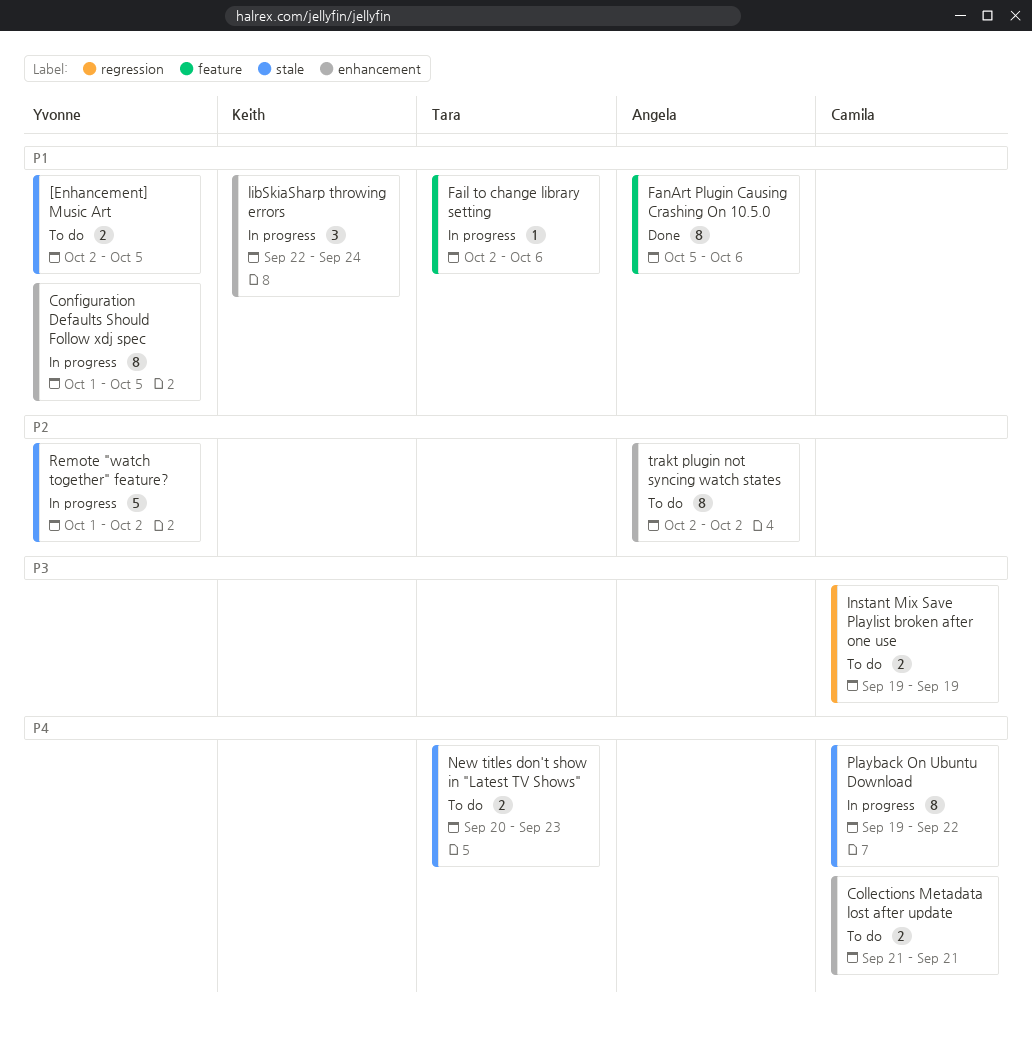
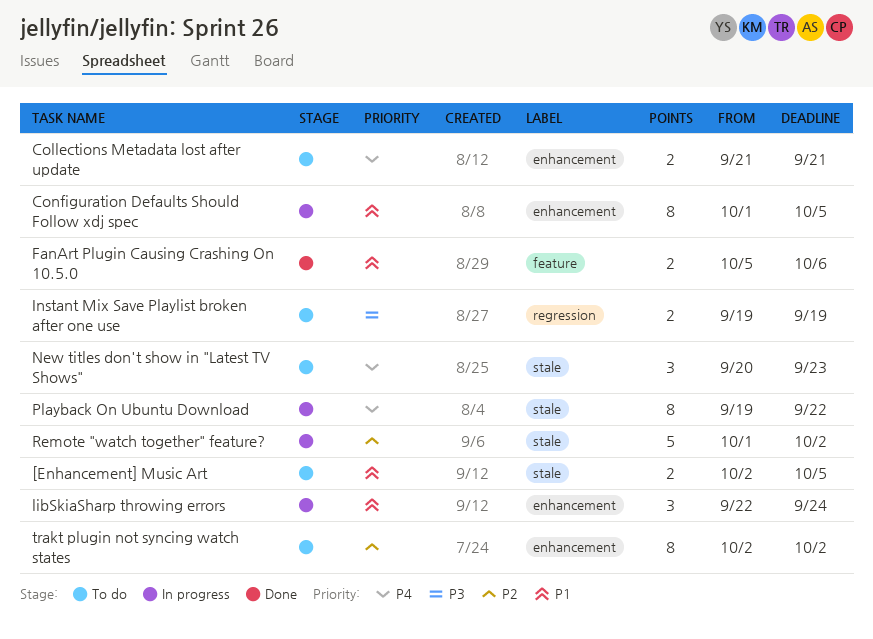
Fail to change library setting: present -> none
FanArt Plugin Causing Crashing On 10.5.0, estimate: 8 -> 2
New titles don't show in "Latest TV Shows", estimate: 2 -> 3

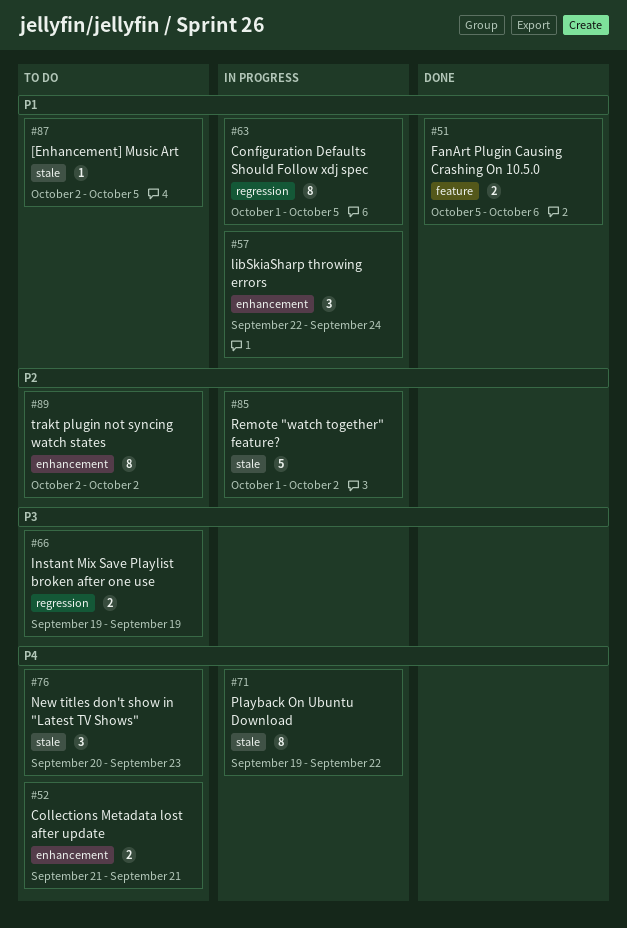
[Enhancement] Music Art, estimate: 2 -> 1
Configuration Defaults Should Follow xdj spec, label: enhancement -> regression

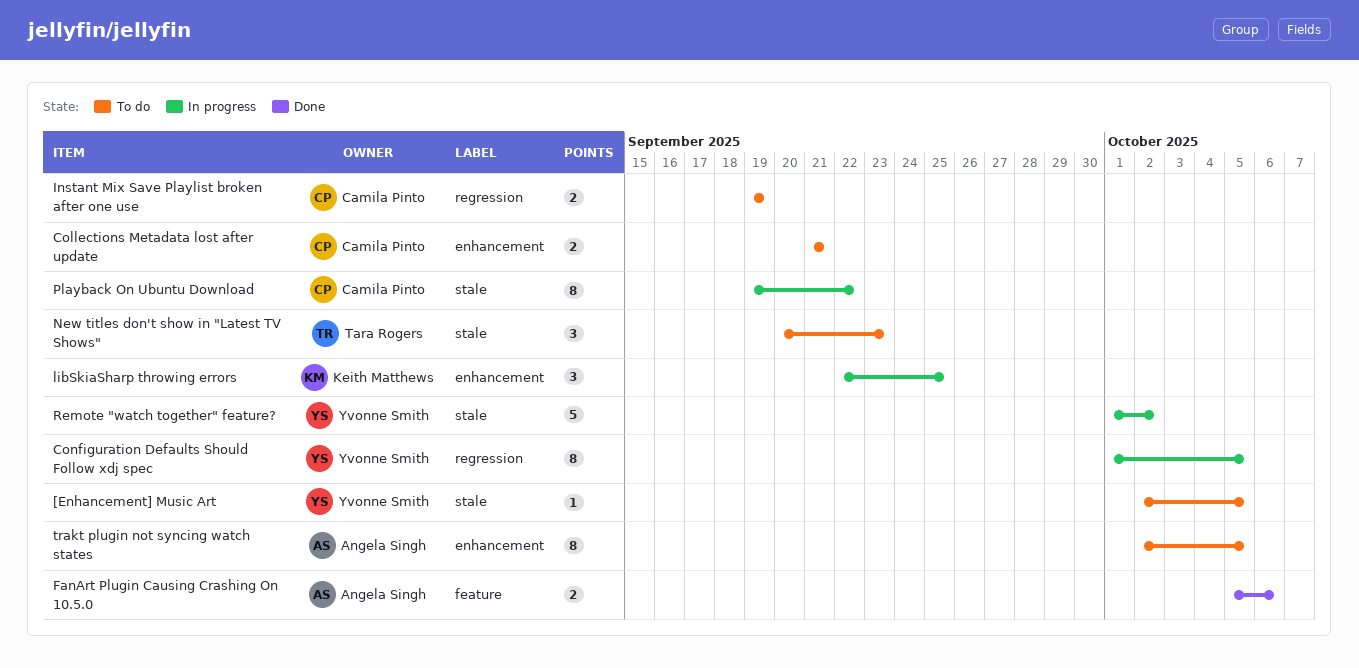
libSkiaSharp throwing errors, due: Sep 24 -> Sep 25
trakt plugin not syncing watch states, due: Oct 2 -> Oct 5

